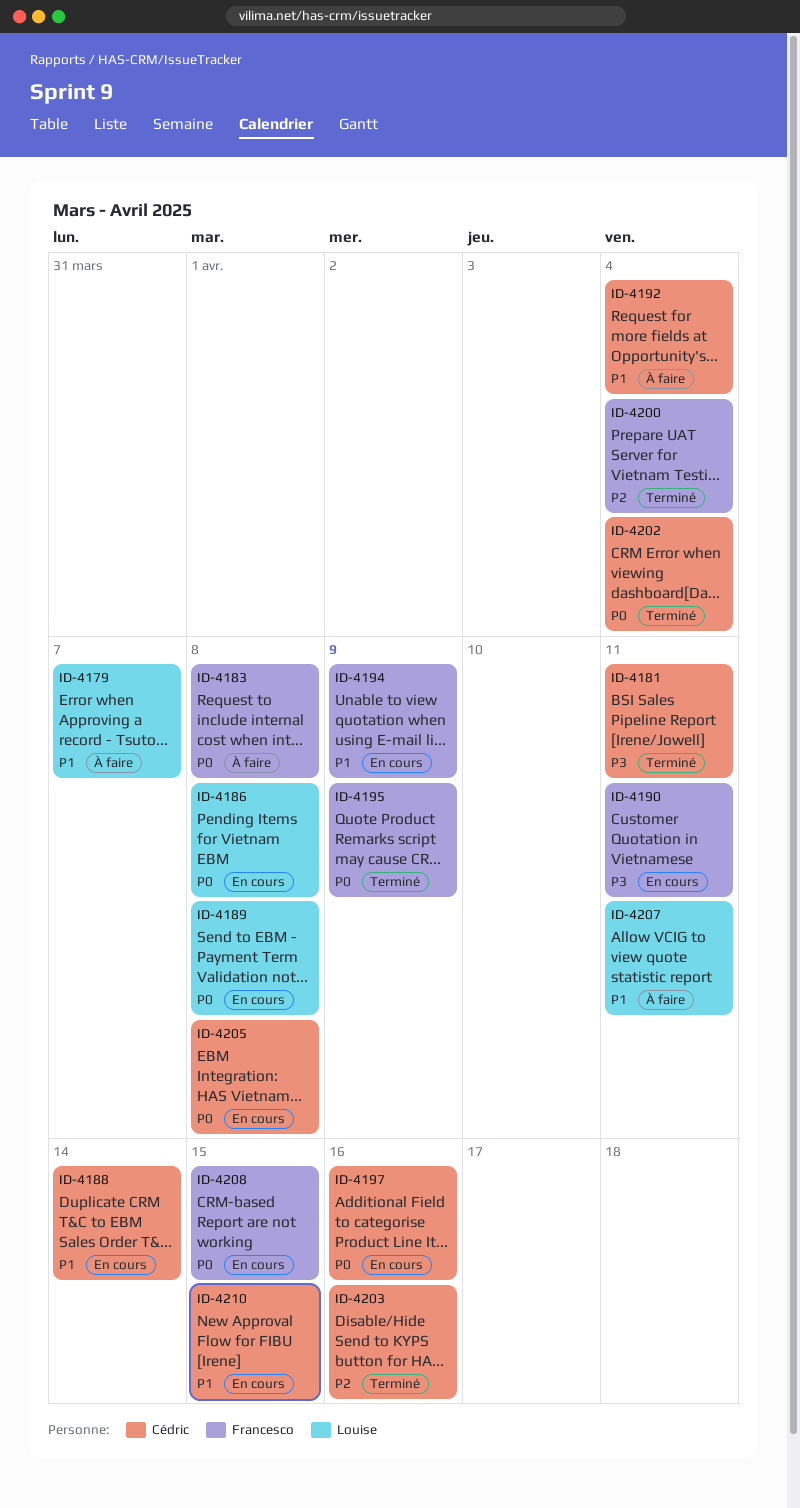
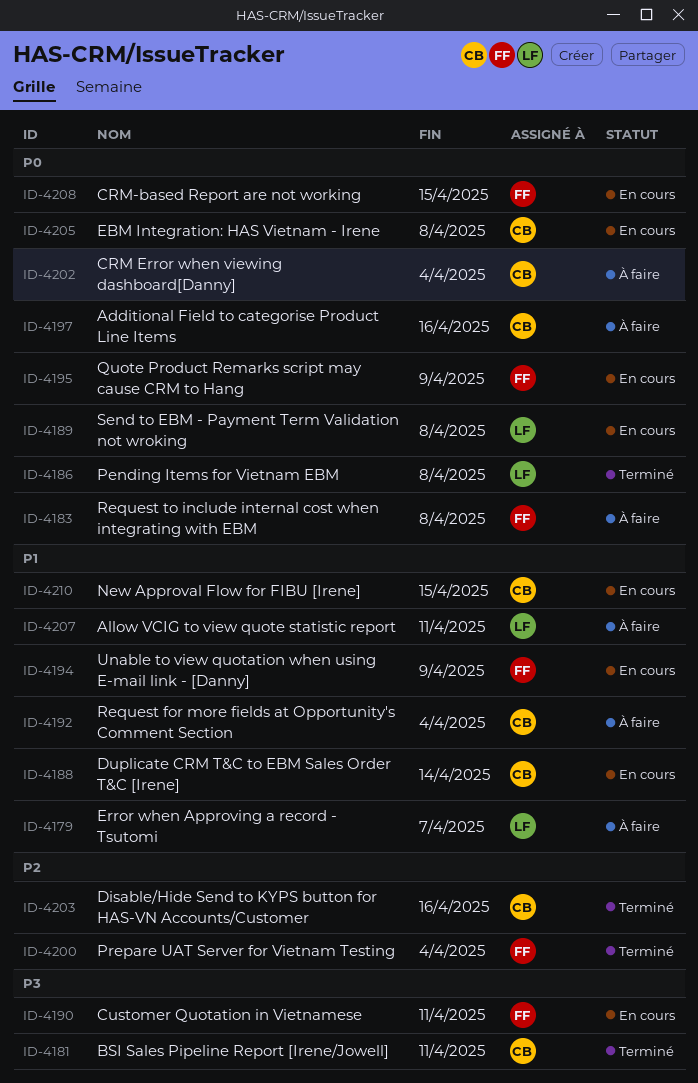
ID-4186, status: En cours -> Terminé
ID-4195, status: Terminé -> En cours
ID-4197, status: En cours -> À faire
ID-4202, status: Terminé -> À faire

